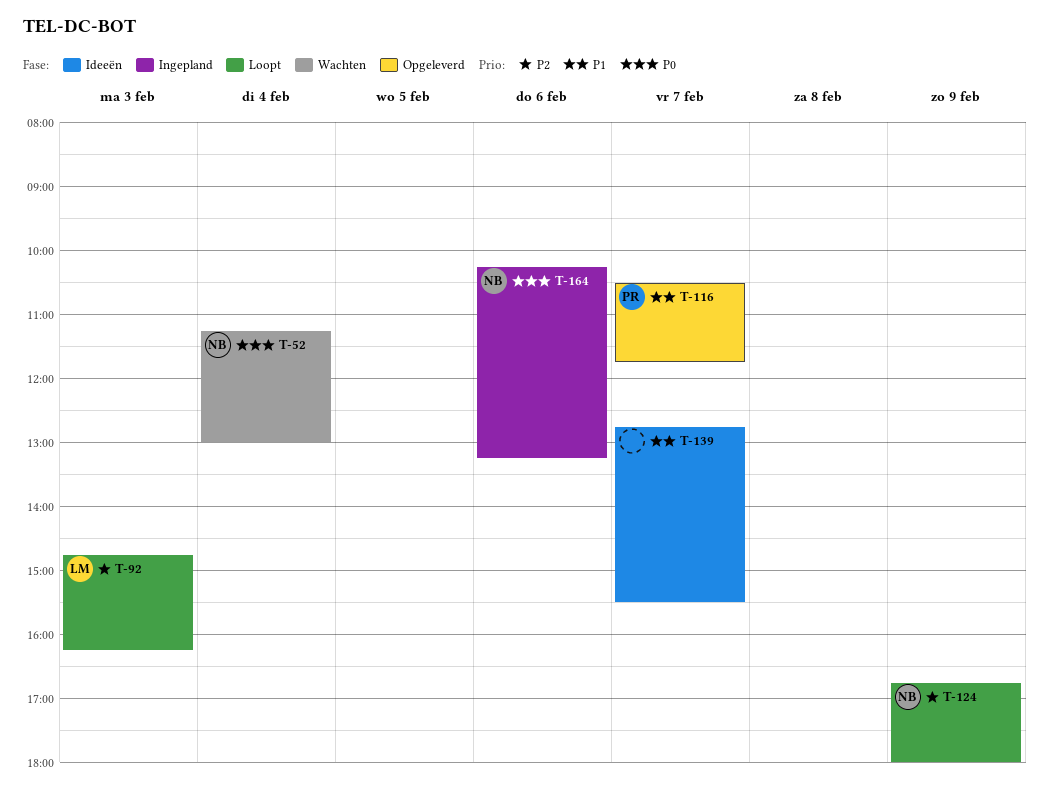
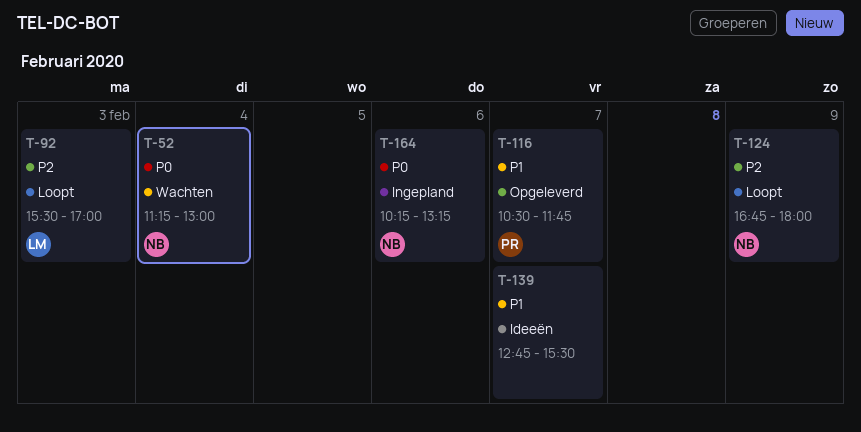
T-92, begins: 14:45 -> 15:30
T-92, ends: 16:15 -> 17:00

